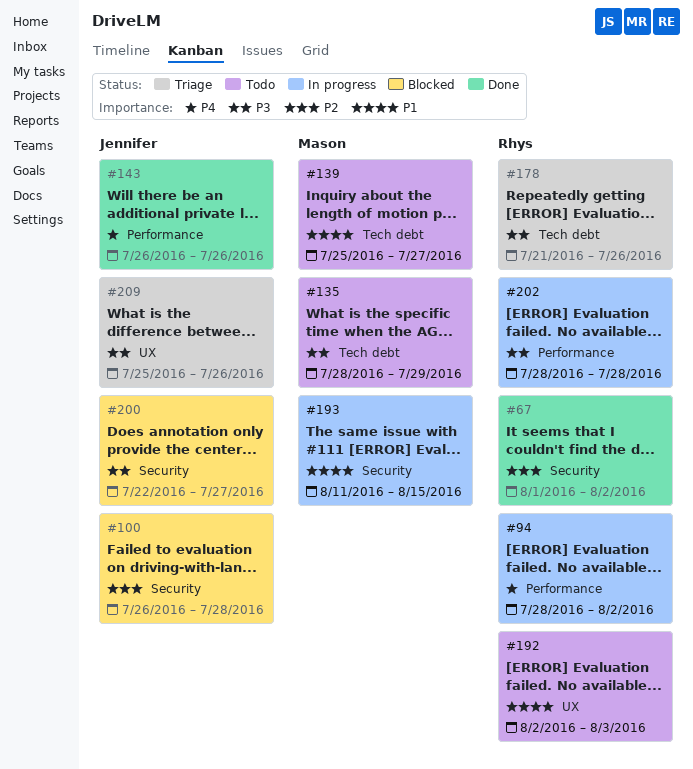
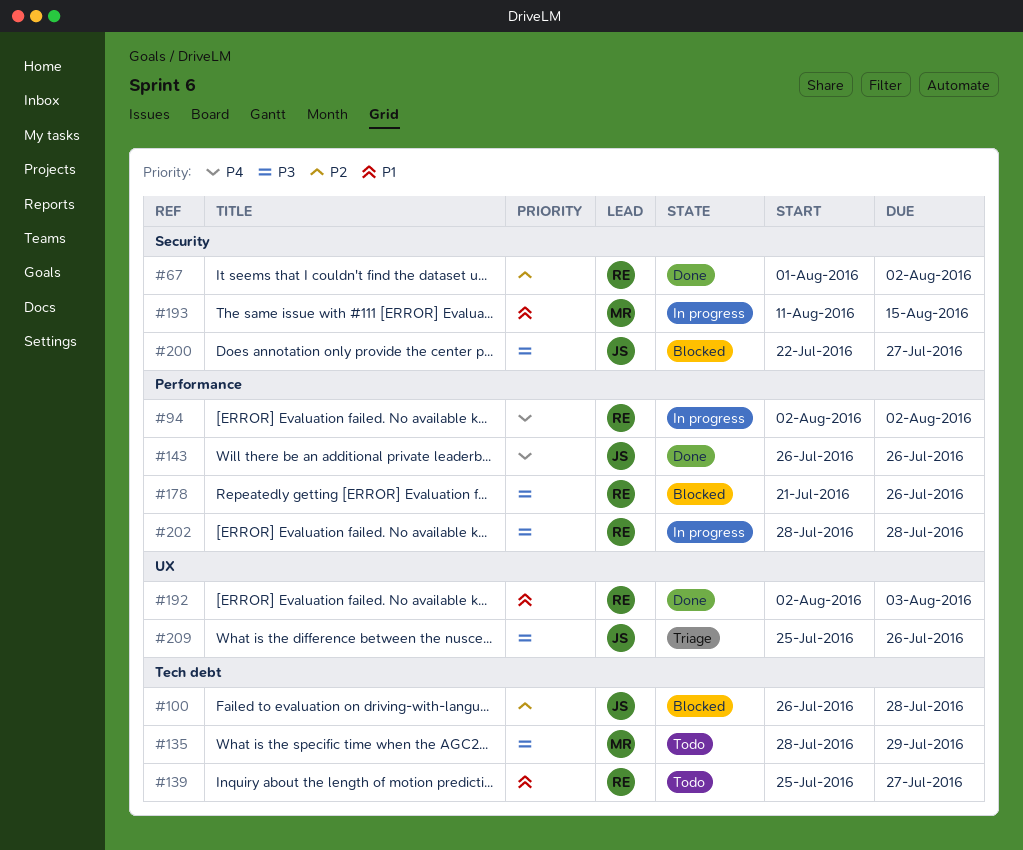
#94, start: Jul 28 -> Aug 2
#100, label: Security -> Tech debt
#139, owner: Mason -> Rhys
#178, status: Triage -> Blocked
#178, label: Tech debt -> Performance
#192, status: Todo -> Done

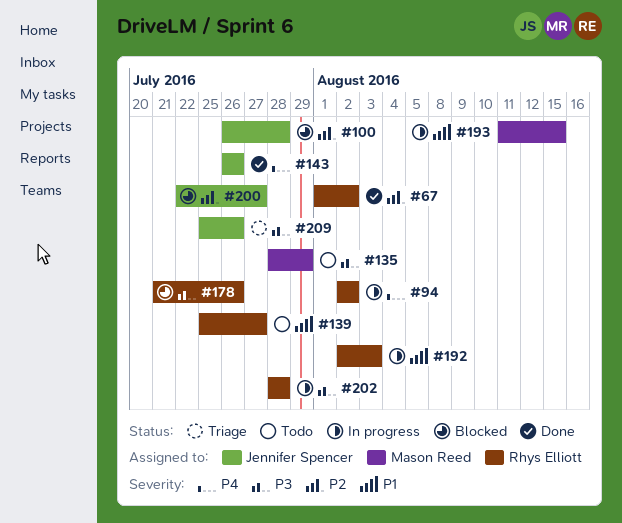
#192, status: Done -> In progress
#200, priority: P3 -> P2

